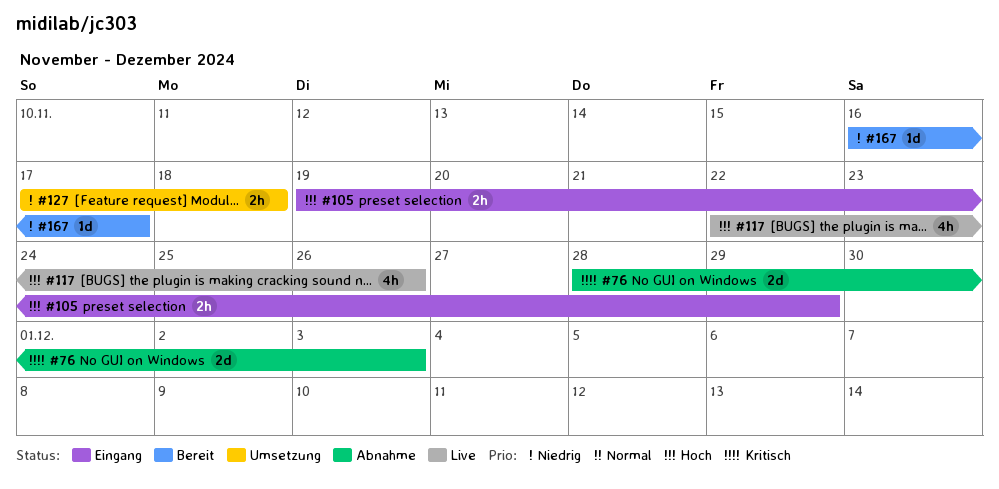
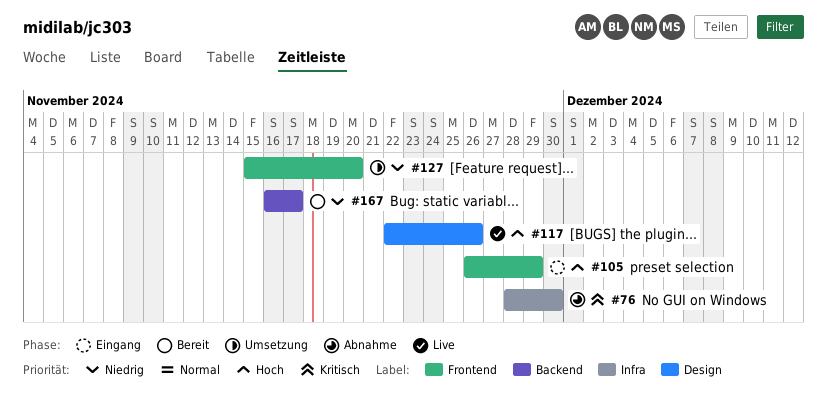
#76, due: Dec 3 -> Nov 30
#105, start: Nov 19 -> Nov 26
#127, start: Nov 17 -> Nov 15
#127, due: Nov 18 -> Nov 20

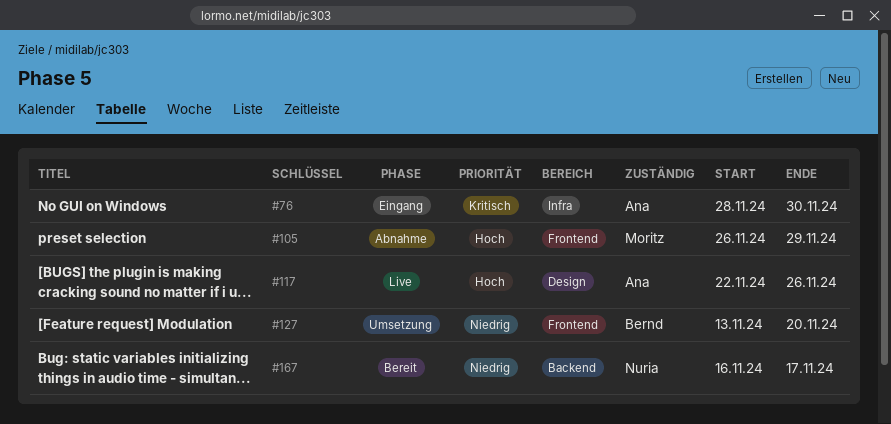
#76, status: Abnahme -> Eingang
#105, status: Eingang -> Abnahme
#127, start: Nov 15 -> Nov 13

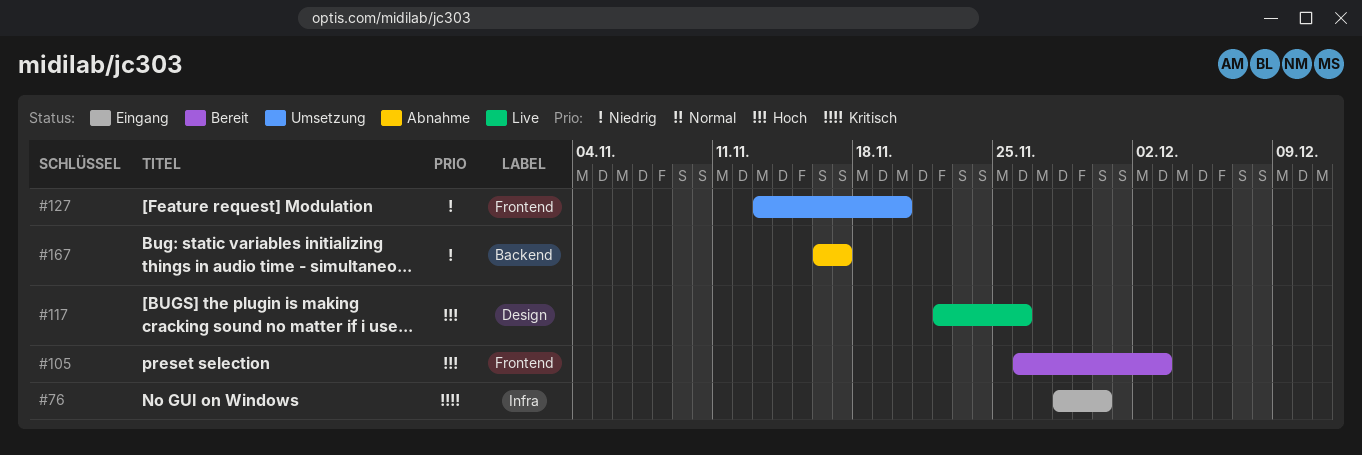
#105, status: Abnahme -> Bereit
#105, due: Nov 29 -> Dec 3
#167, status: Bereit -> Abnahme

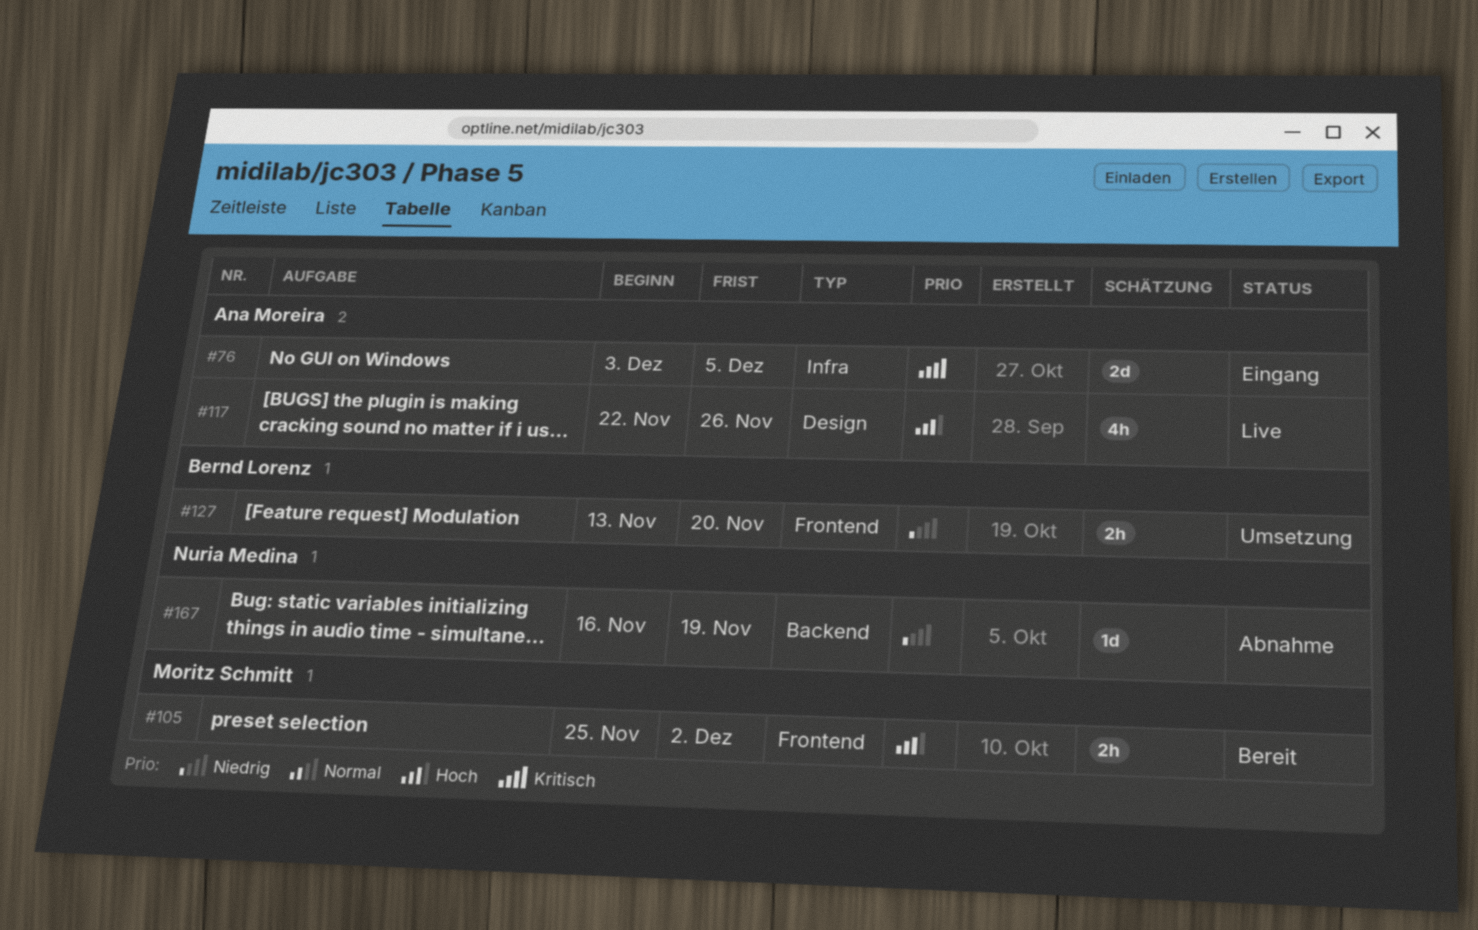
#76, start: Nov 28 -> Dec 3
#76, due: Nov 30 -> Dec 5
#105, start: Nov 26 -> Nov 25
#105, due: Dec 3 -> Dec 2
#167, due: Nov 17 -> Nov 19

